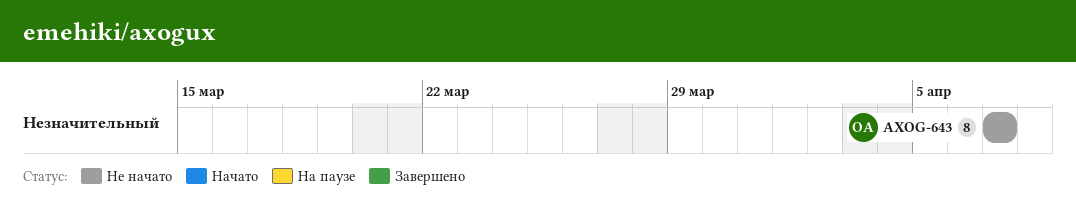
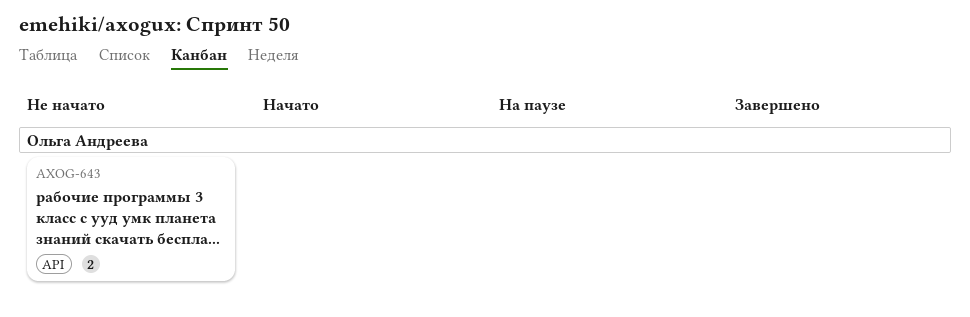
AXOG-643, estimate: 8 -> 2

